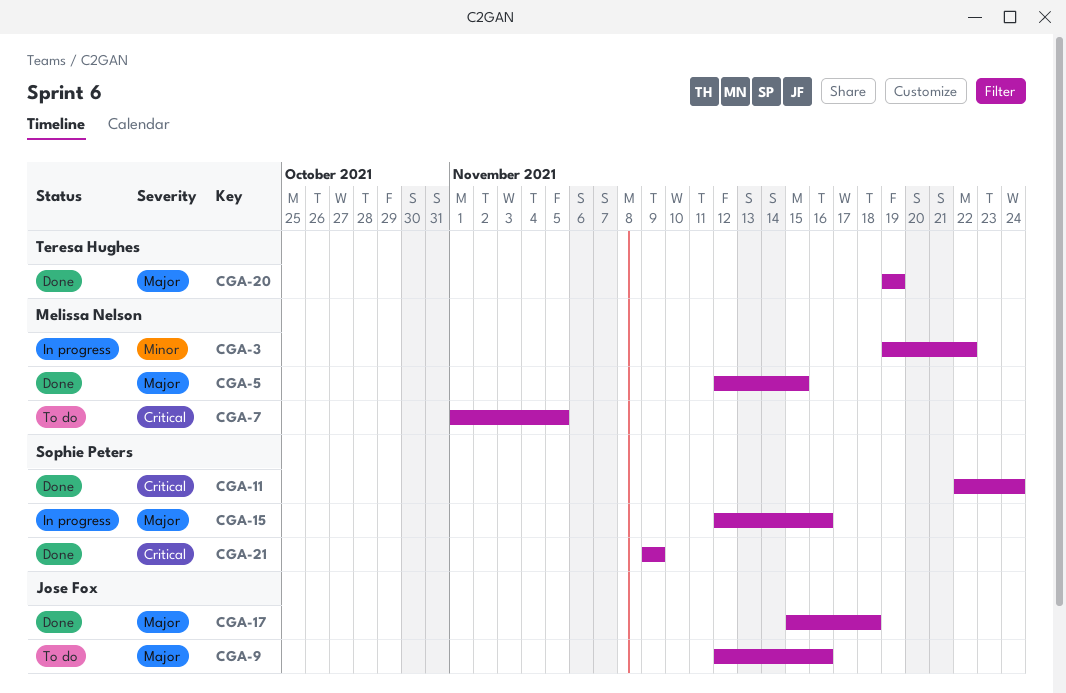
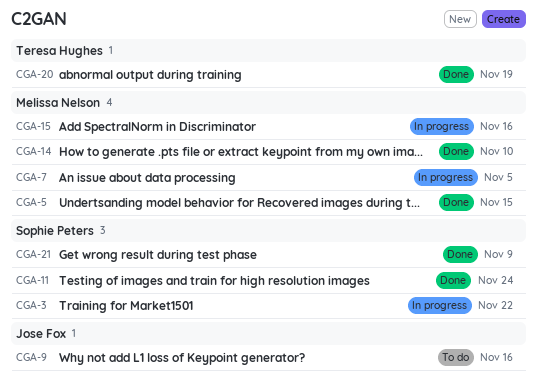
CGA-3, owner: Melissa Nelson -> Sophie Peters
CGA-7, status: To do -> In progress
CGA-14: none -> present
CGA-15, owner: Sophie Peters -> Melissa Nelson
CGA-17: present -> none

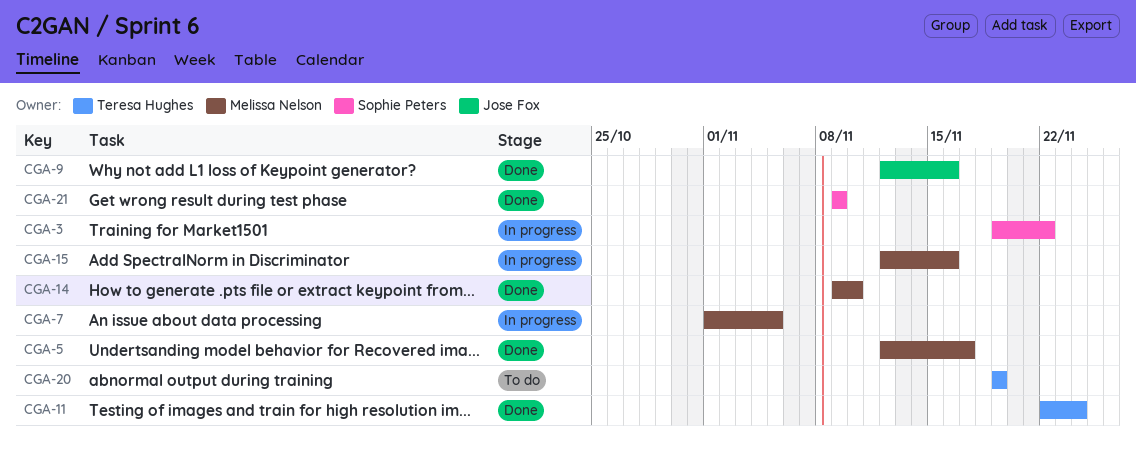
CGA-5, due: Nov 15 -> Nov 17
CGA-9, status: To do -> Done
CGA-11, owner: Sophie Peters -> Teresa Hughes
CGA-20, status: Done -> To do

